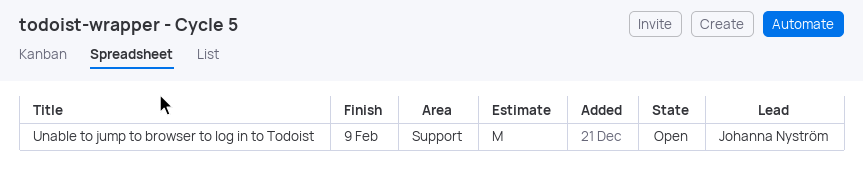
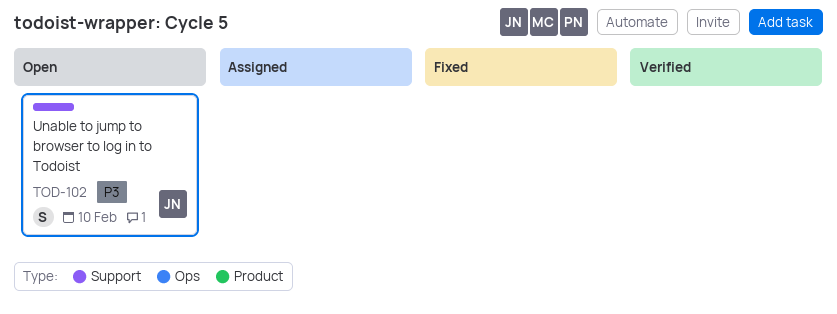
Unable to jump to browser to log in to Todoist, estimate: M -> S
Unable to jump to browser to log in to Todoist, due: Feb 9 -> Feb 10

